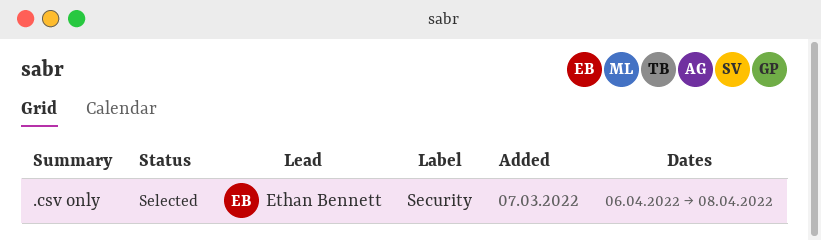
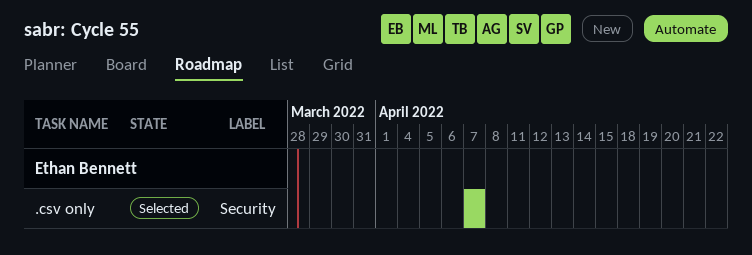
.csv only, start: Apr 6 -> Apr 7
.csv only, due: Apr 8 -> Apr 7

